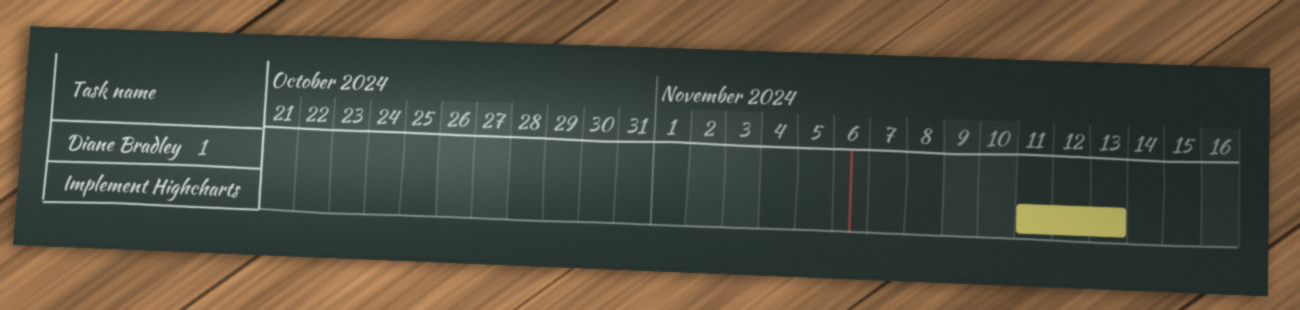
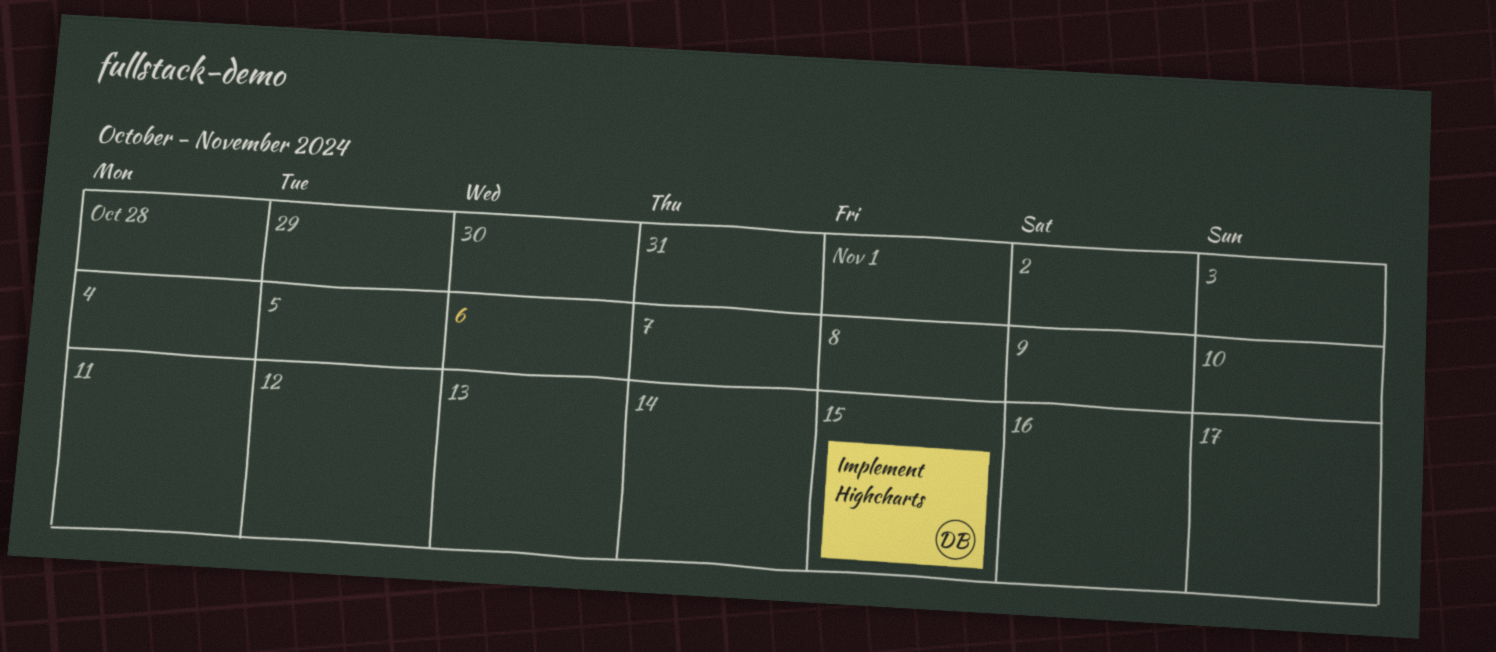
Implement Highcharts, due: Nov 13 -> Nov 15

